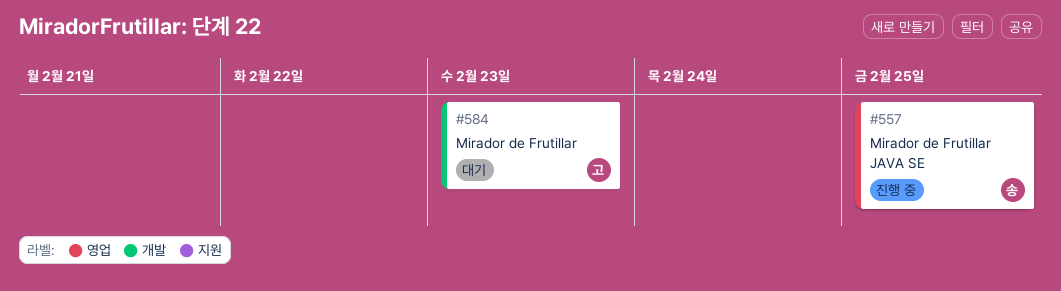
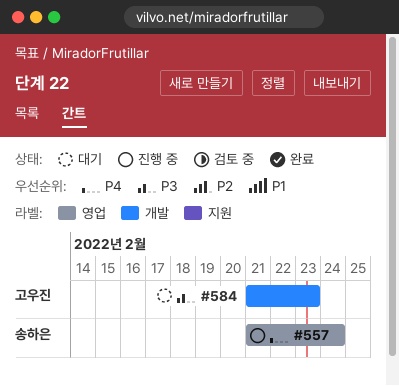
#557, due: Feb 25 -> Feb 24

